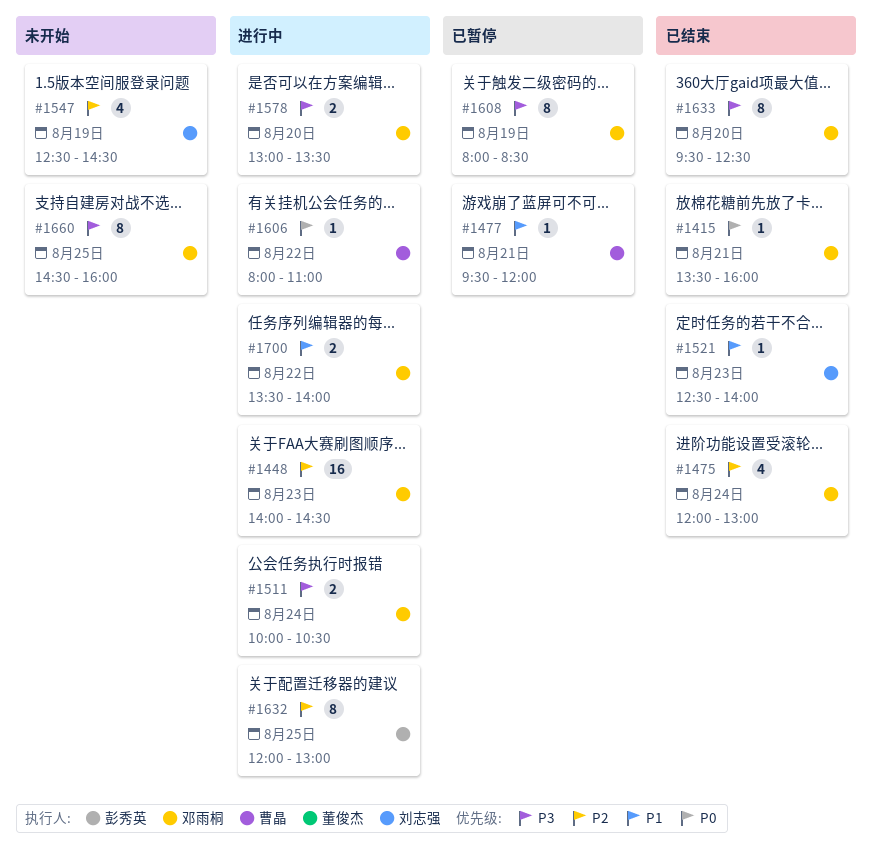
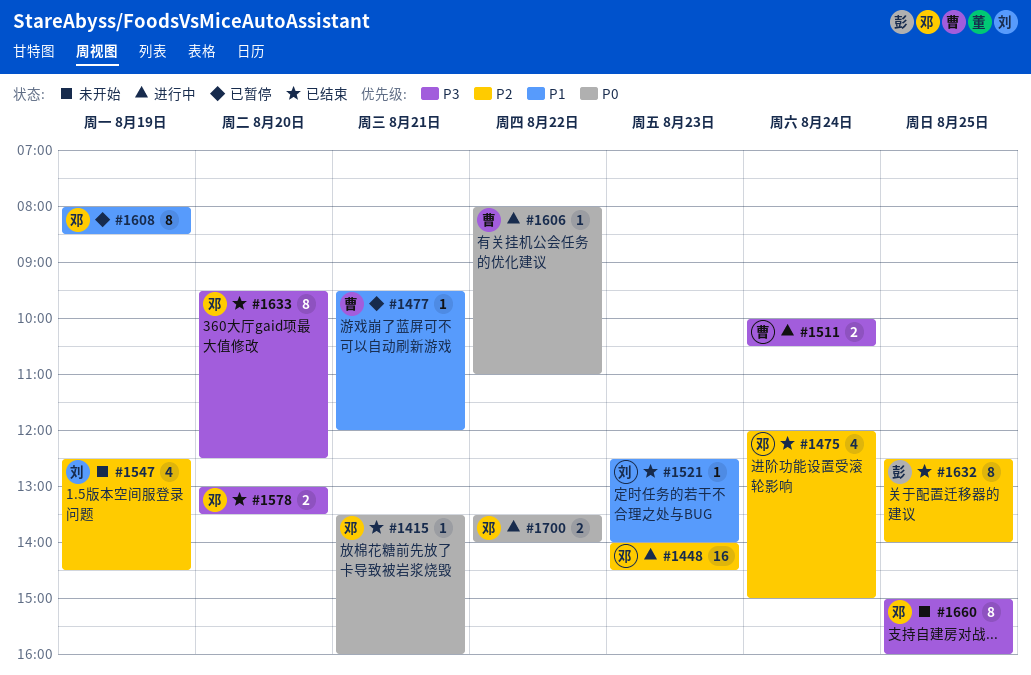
#1475, ends: 13:00 -> 15:00
#1511, owner: 邓雨桐 -> 曹晶
#1578, status: 进行中 -> 已结束
#1608, priority: P3 -> P1
#1632, status: 进行中 -> 已结束
#1632, begins: 12:00 -> 12:30
#1632, ends: 13:00 -> 14:00
#1660, begins: 14:30 -> 15:00
#1700, priority: P1 -> P0

